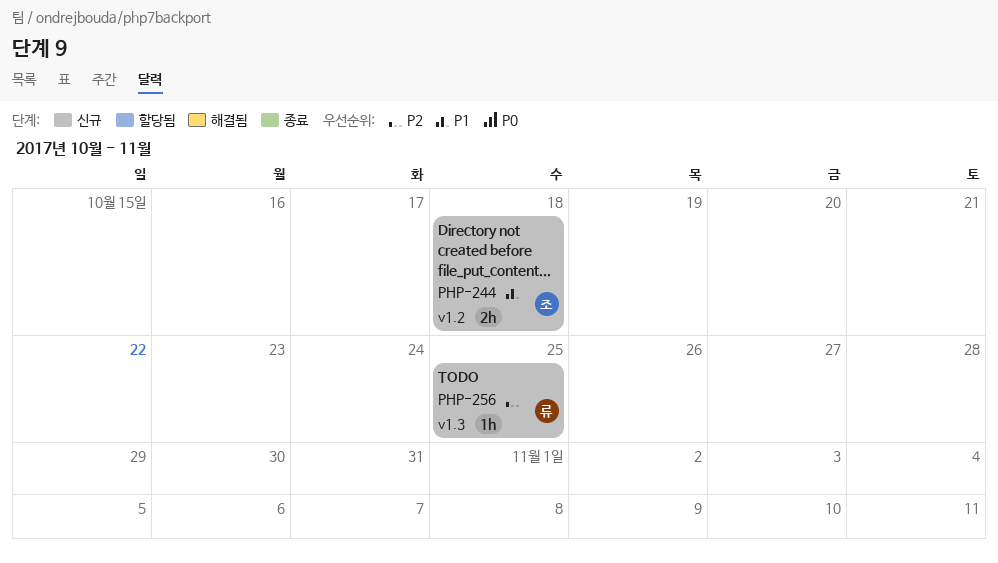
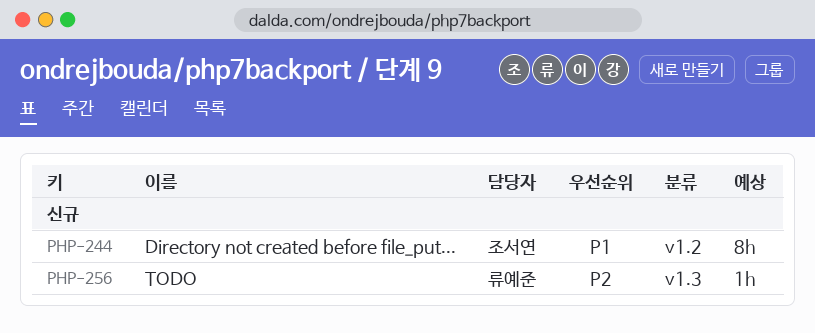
PHP-244, estimate: 2h -> 8h

